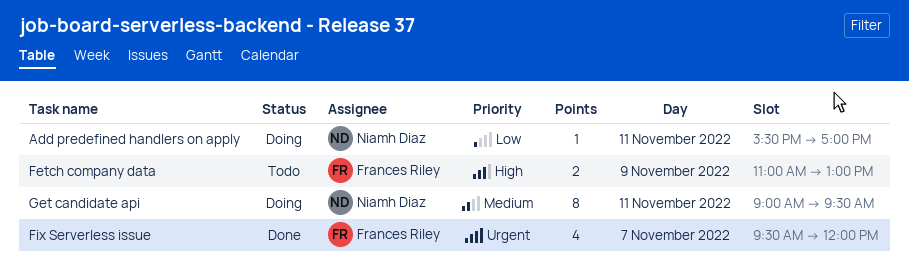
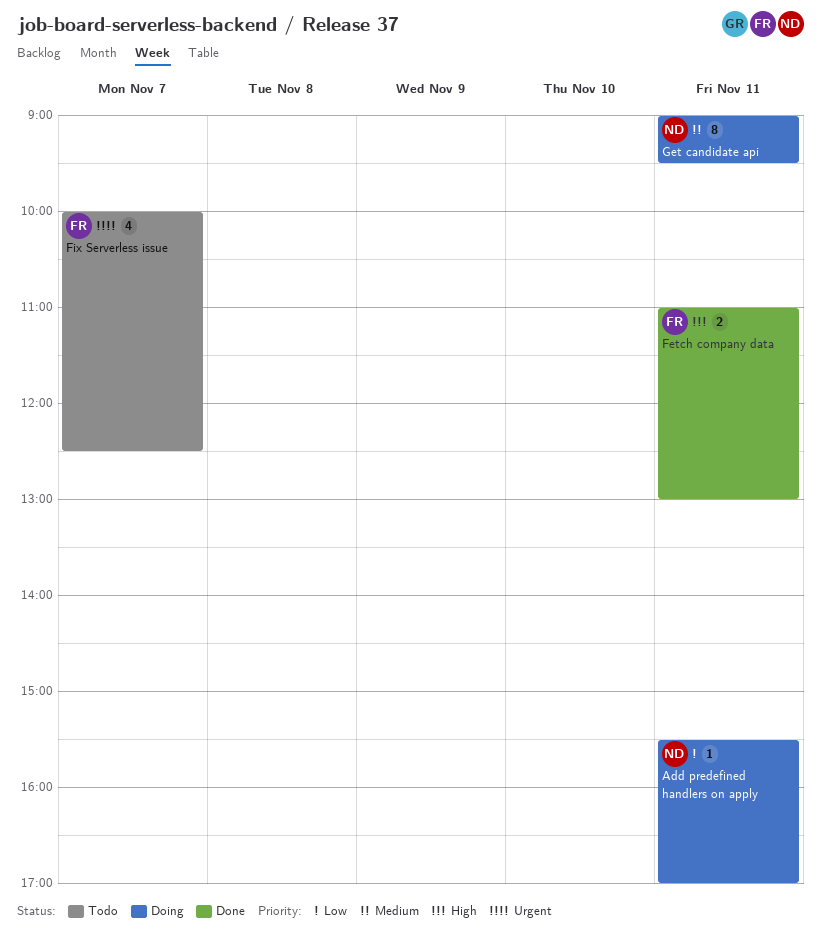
Fetch company data, status: Todo -> Done
Fetch company data, day: Nov 9 -> Nov 11
Fix Serverless issue, status: Done -> Todo
Fix Serverless issue, begins: 09:30 -> 10:00
Fix Serverless issue, ends: 12:00 -> 12:30

